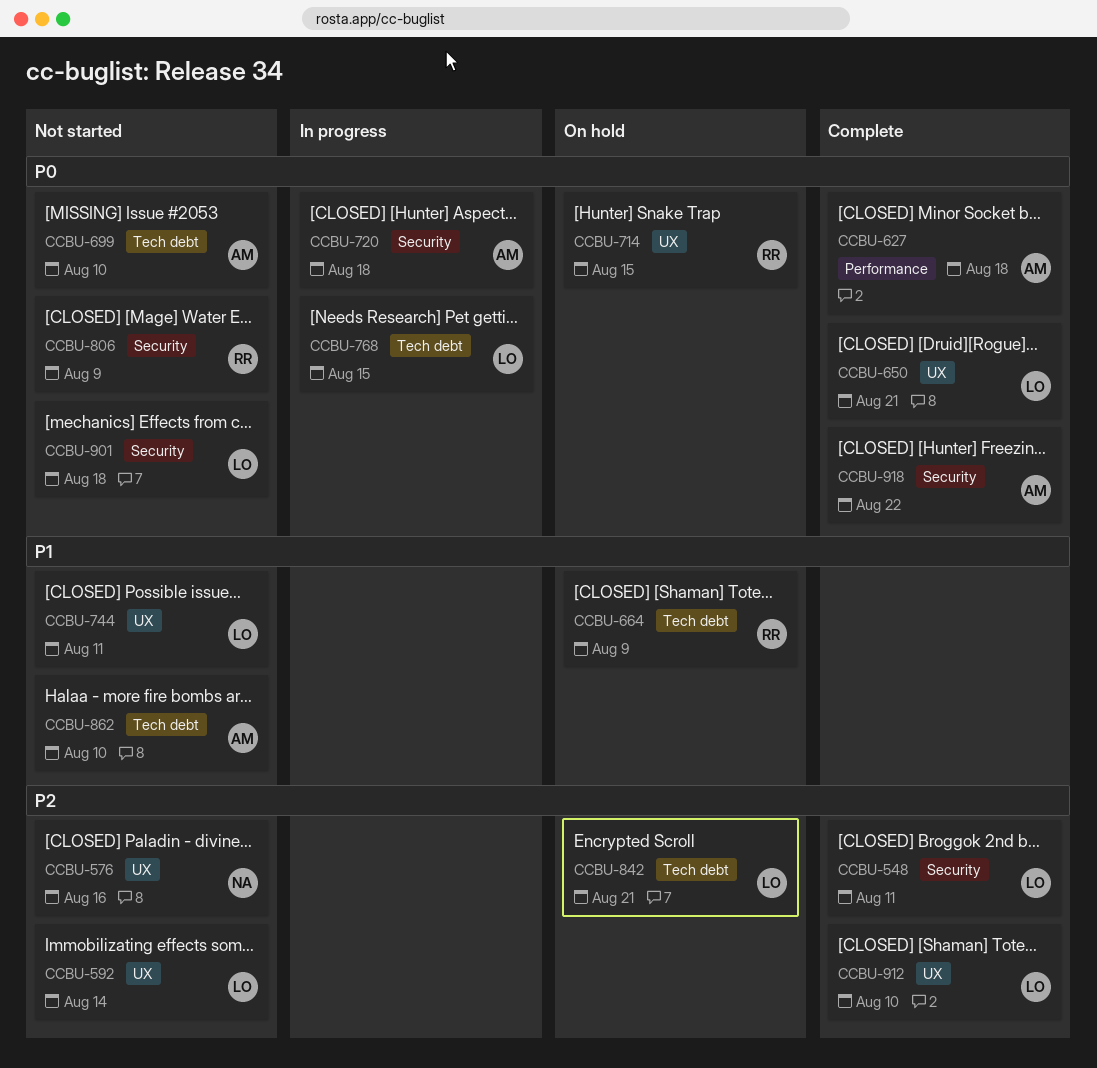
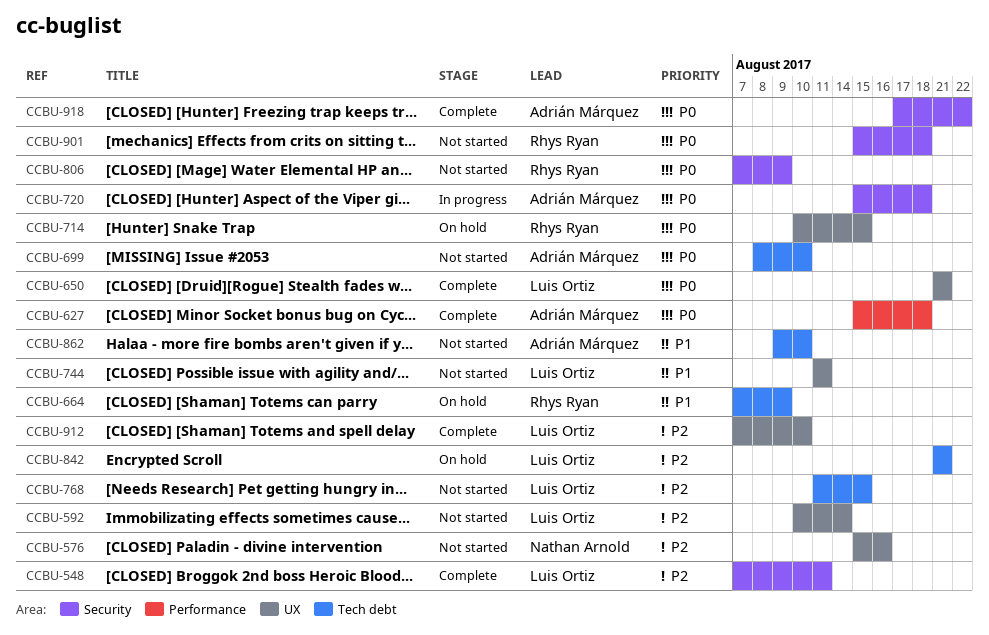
CCBU-768, status: In progress -> Not started
CCBU-768, priority: P0 -> P2
CCBU-901, owner: Luis Ortiz -> Rhys Ryan

